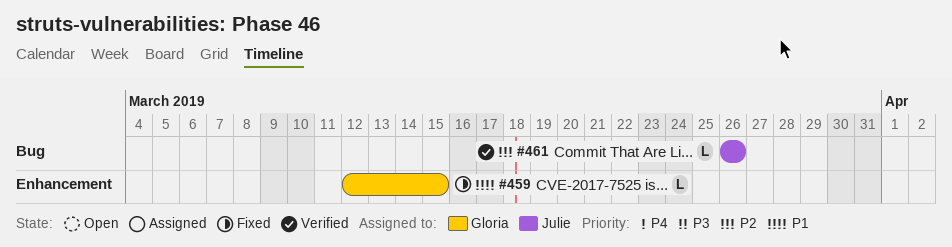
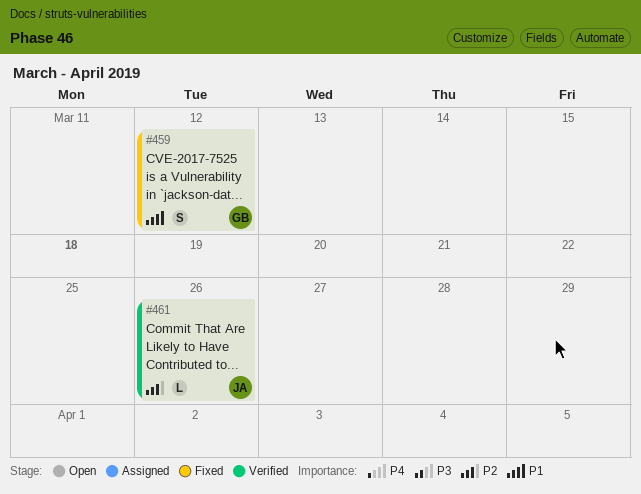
#459, estimate: L -> S
#459, due: Mar 15 -> Mar 12

